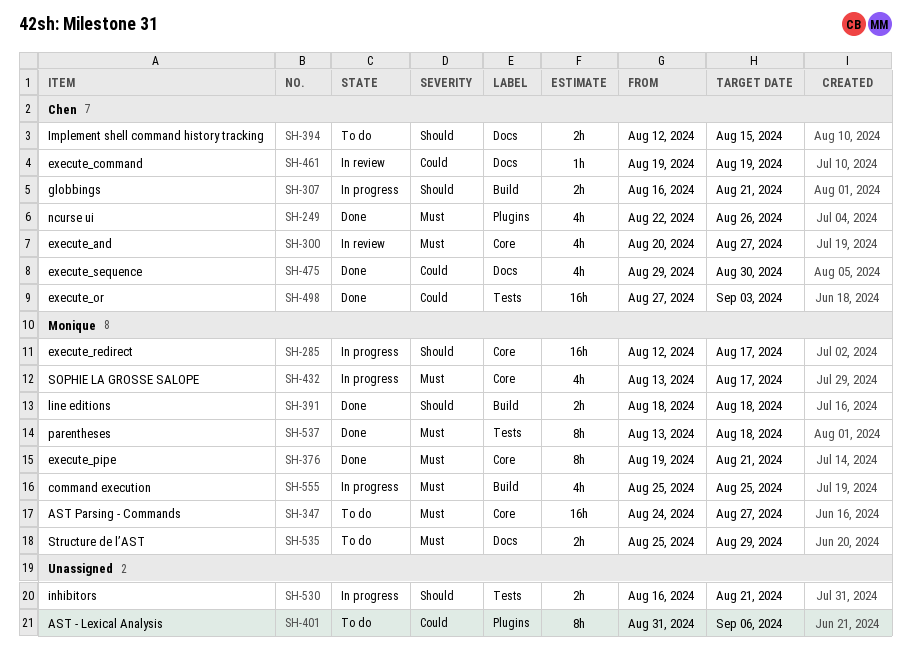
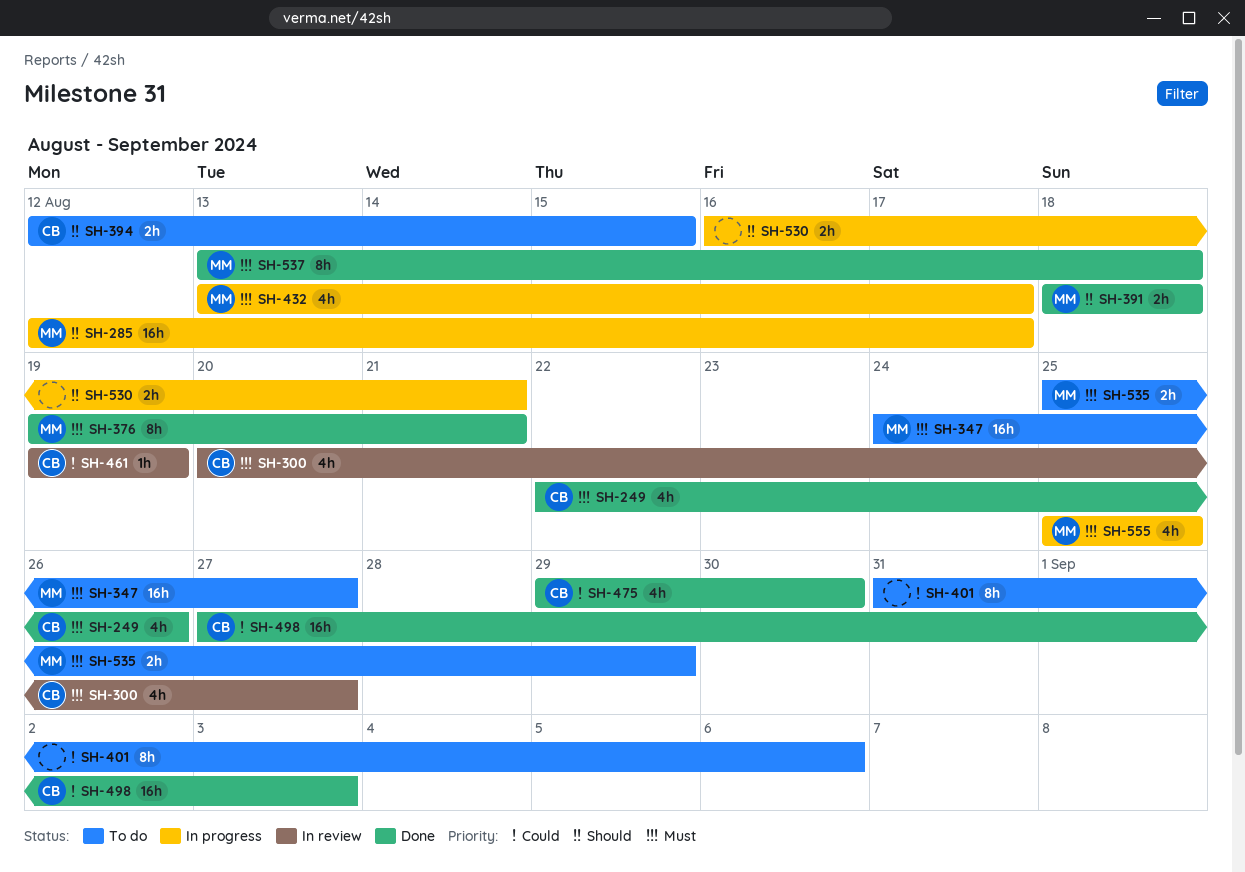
SH-307: present -> none

